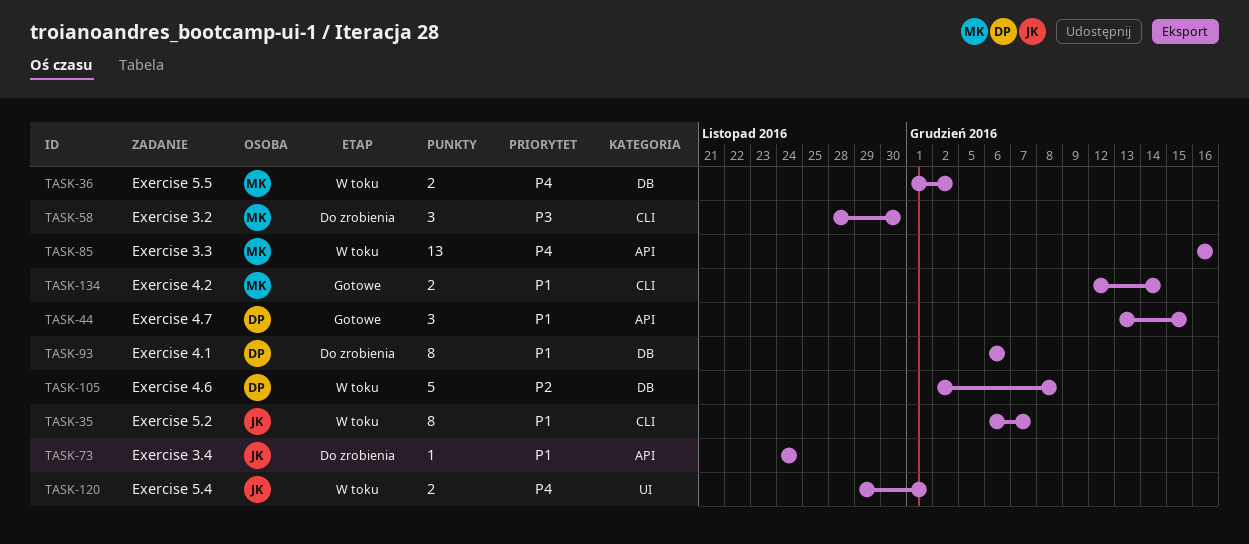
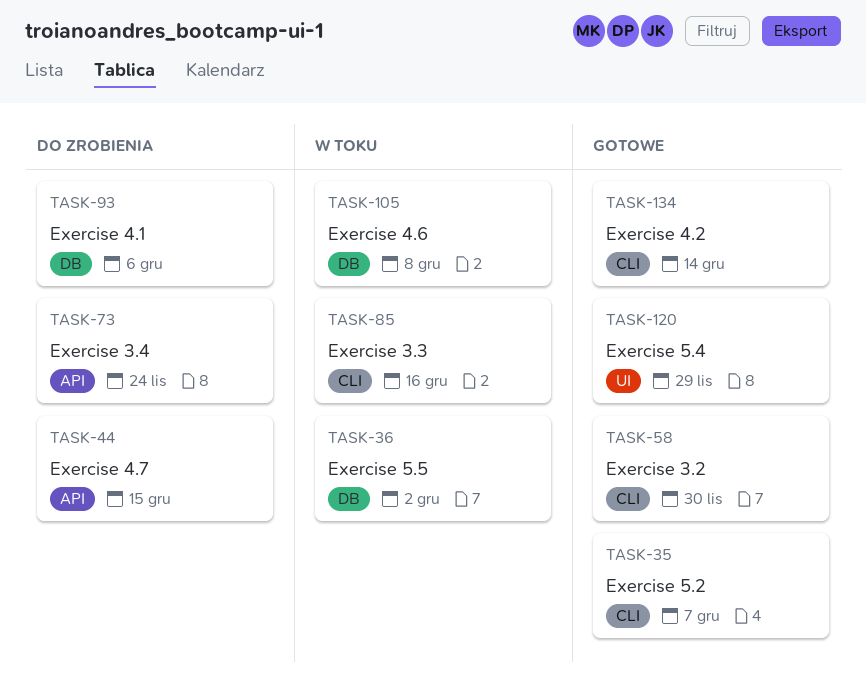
TASK-35, status: W toku -> Gotowe
TASK-44, status: Gotowe -> Do zrobienia
TASK-58, status: Do zrobienia -> Gotowe
TASK-85, label: API -> CLI
TASK-120, status: W toku -> Gotowe
TASK-120, due: Dec 1 -> Nov 29

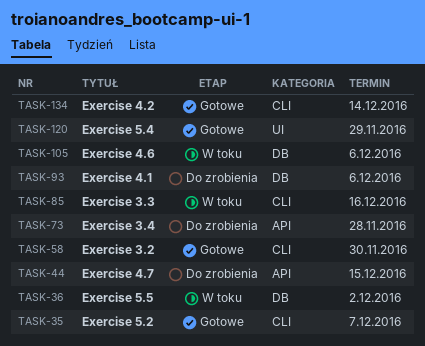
TASK-73, due: Nov 24 -> Nov 28
TASK-105, due: Dec 8 -> Dec 6

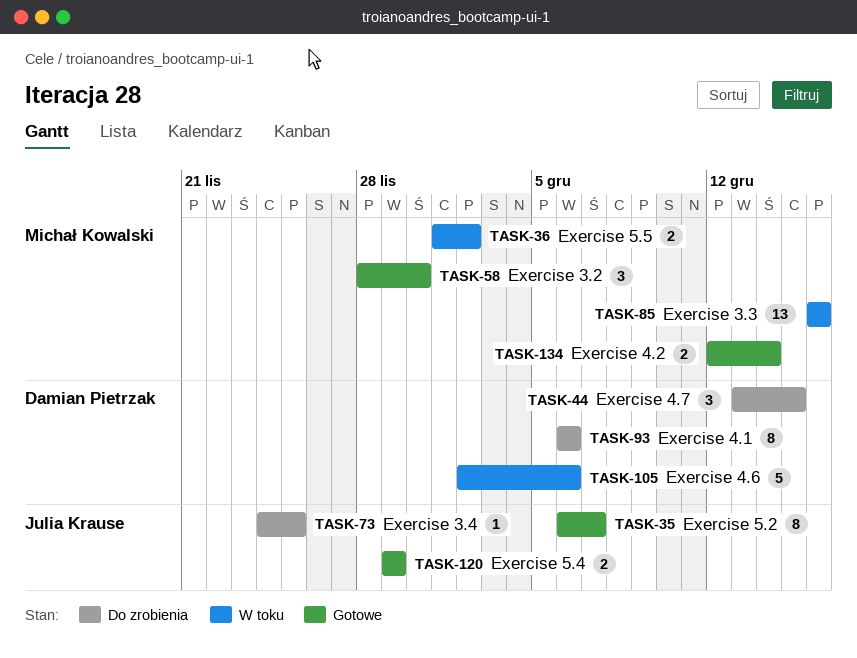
TASK-73, due: Nov 28 -> Nov 25

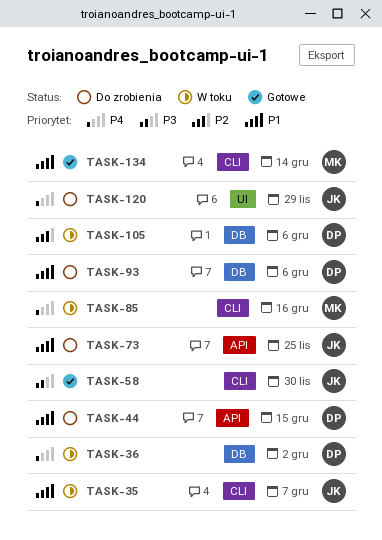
TASK-35, status: Gotowe -> W toku
TASK-36, owner: Michał Kowalski -> Damian Pietrzak
TASK-58, owner: Michał Kowalski -> Julia Krause
TASK-120, status: Gotowe -> Do zrobienia

